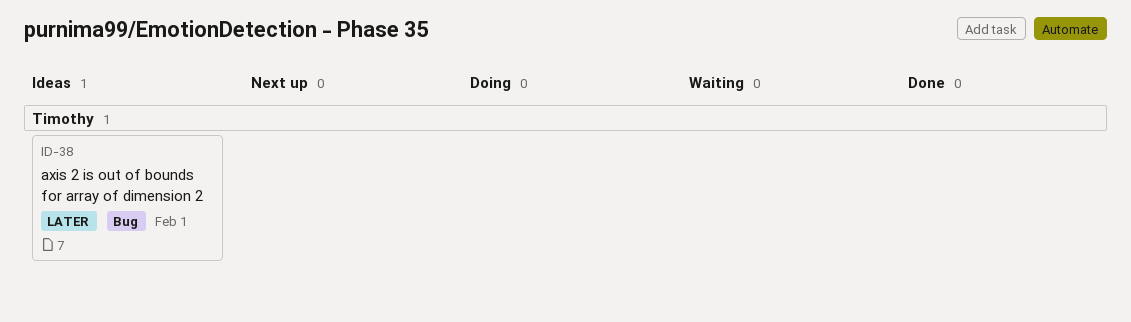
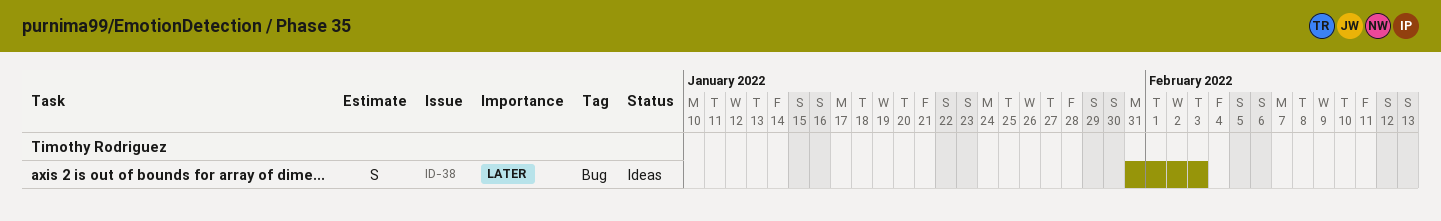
ID-38, due: Feb 1 -> Feb 3

